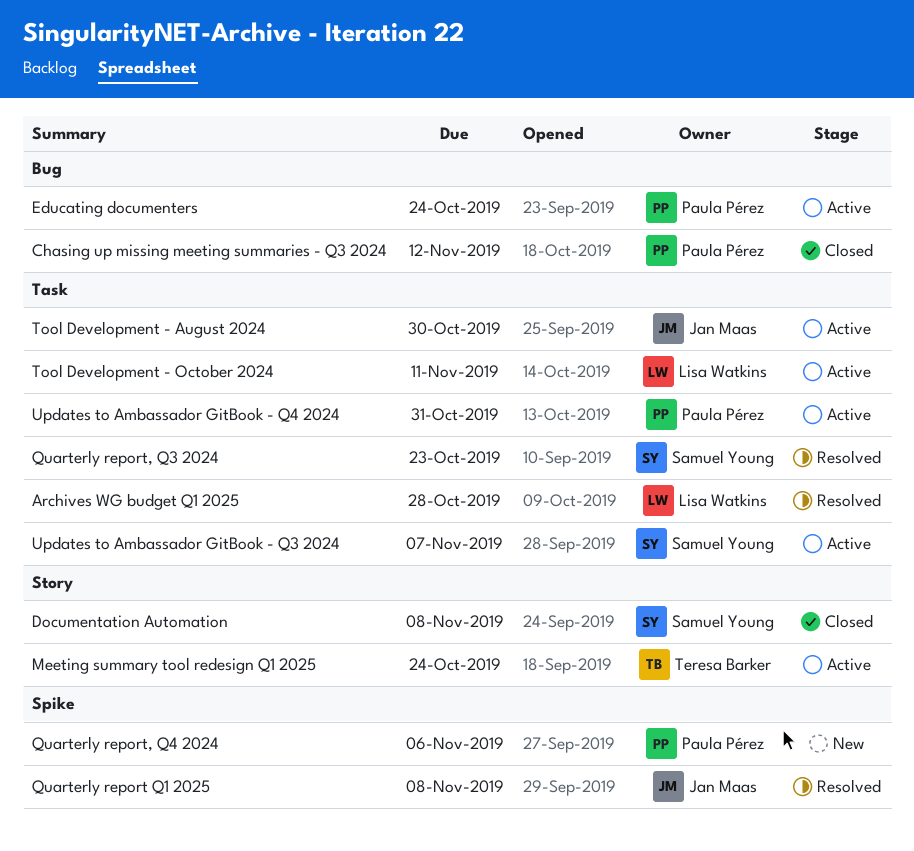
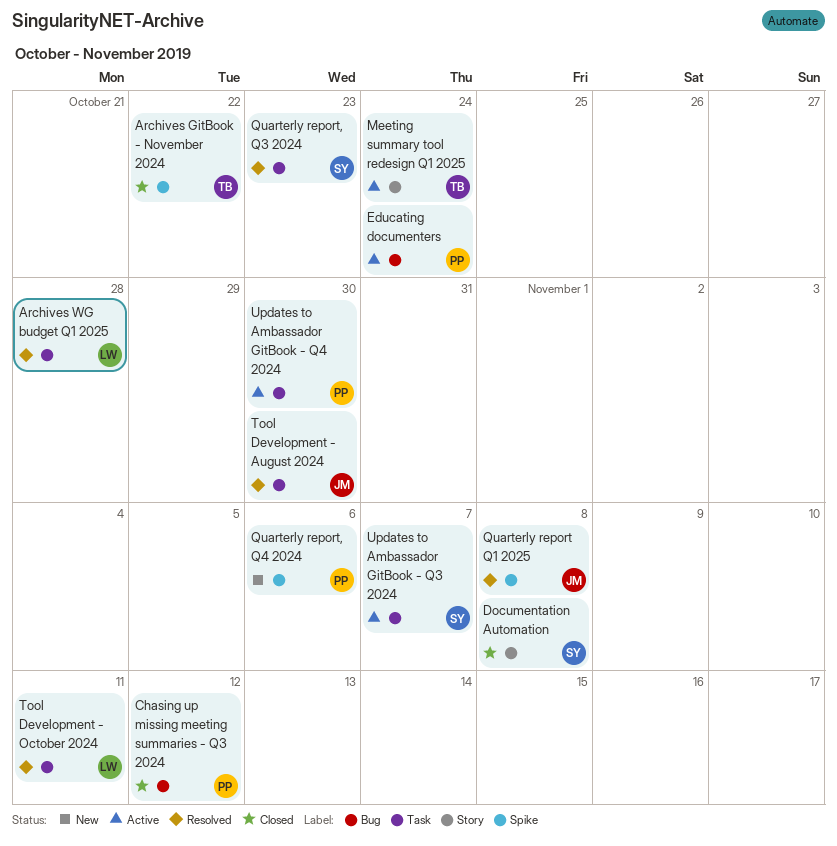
Archives GitBook - November 2024: none -> present
Tool Development - August 2024, status: Active -> Resolved
Tool Development - October 2024, status: Active -> Resolved
Updates to Ambassador GitBook - Q4 2024, due: Oct 31 -> Oct 30

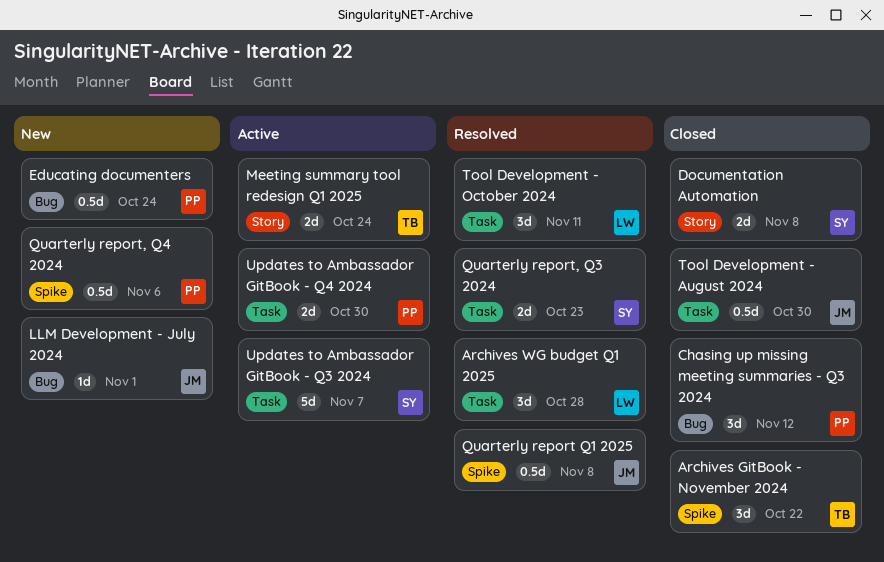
Educating documenters, status: Active -> New
LLM Development - July 2024: none -> present
Tool Development - August 2024, status: Resolved -> Closed

